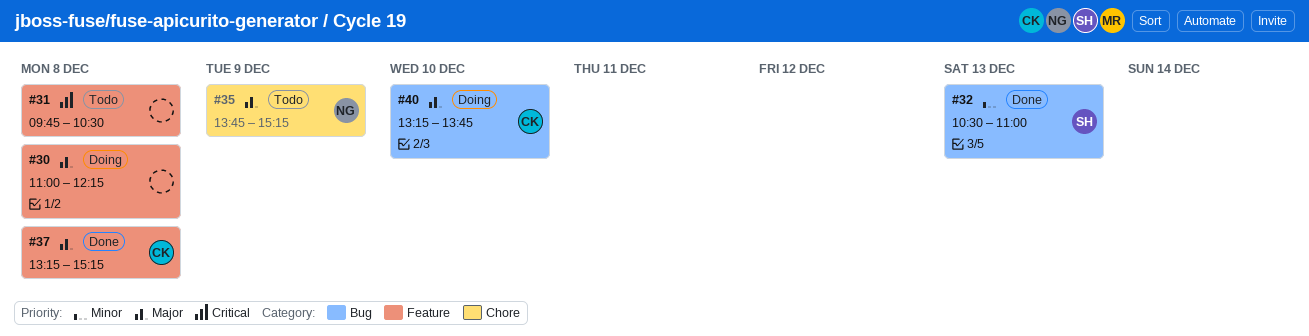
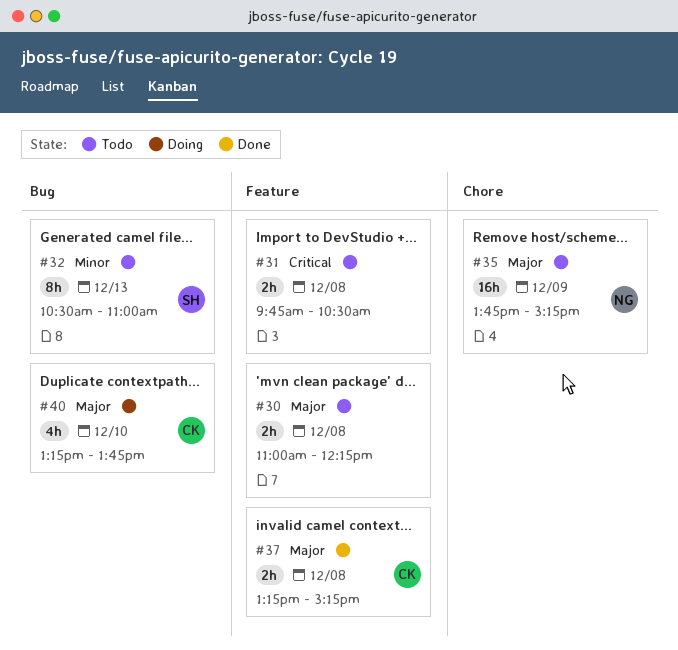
#30, status: Doing -> Todo
#32, status: Done -> Todo

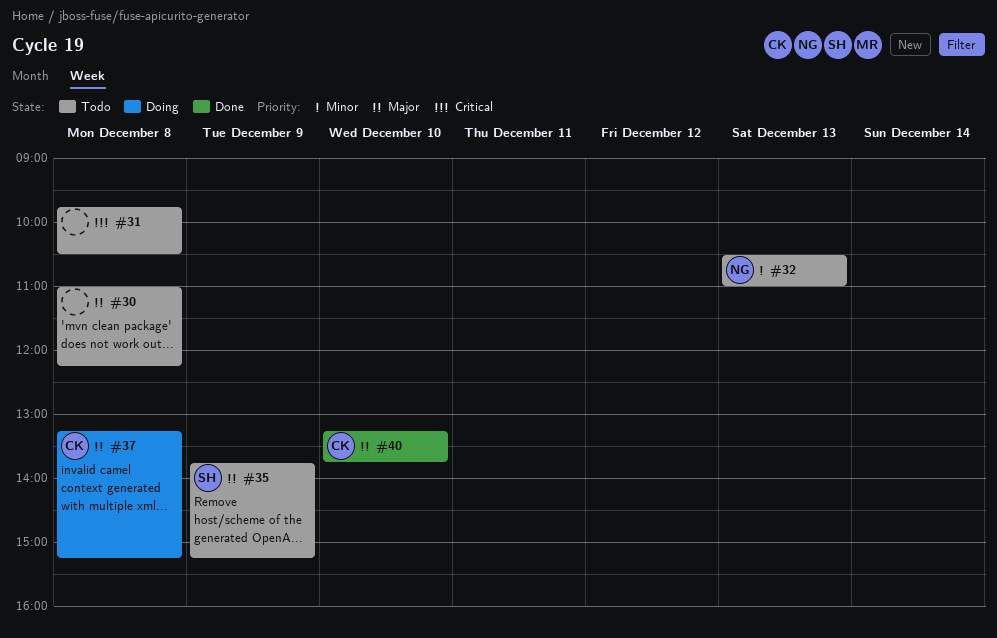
#32, owner: SH -> NG
#35, owner: NG -> SH
#37, status: Done -> Doing
#40, status: Doing -> Done

